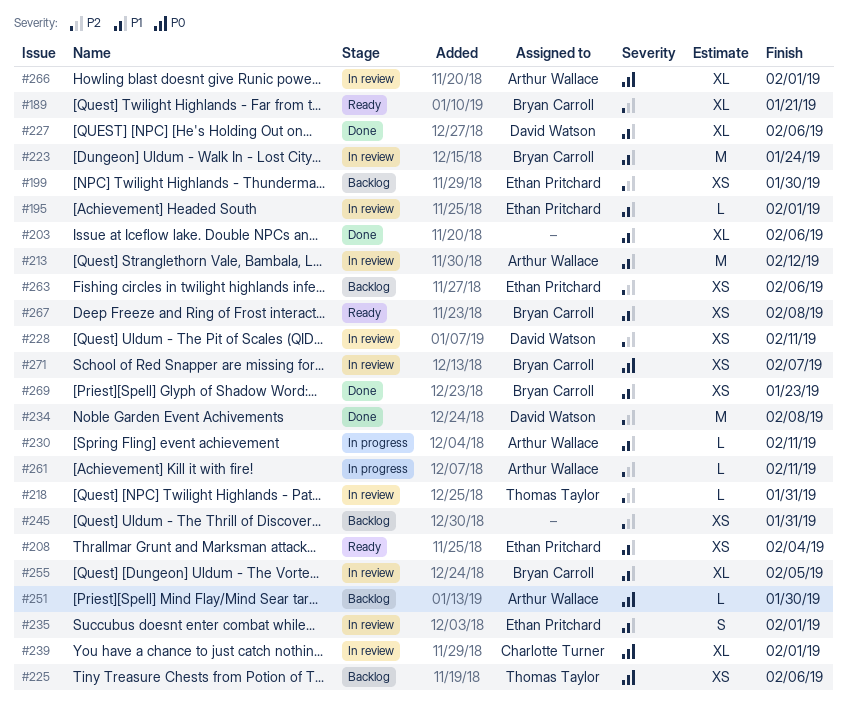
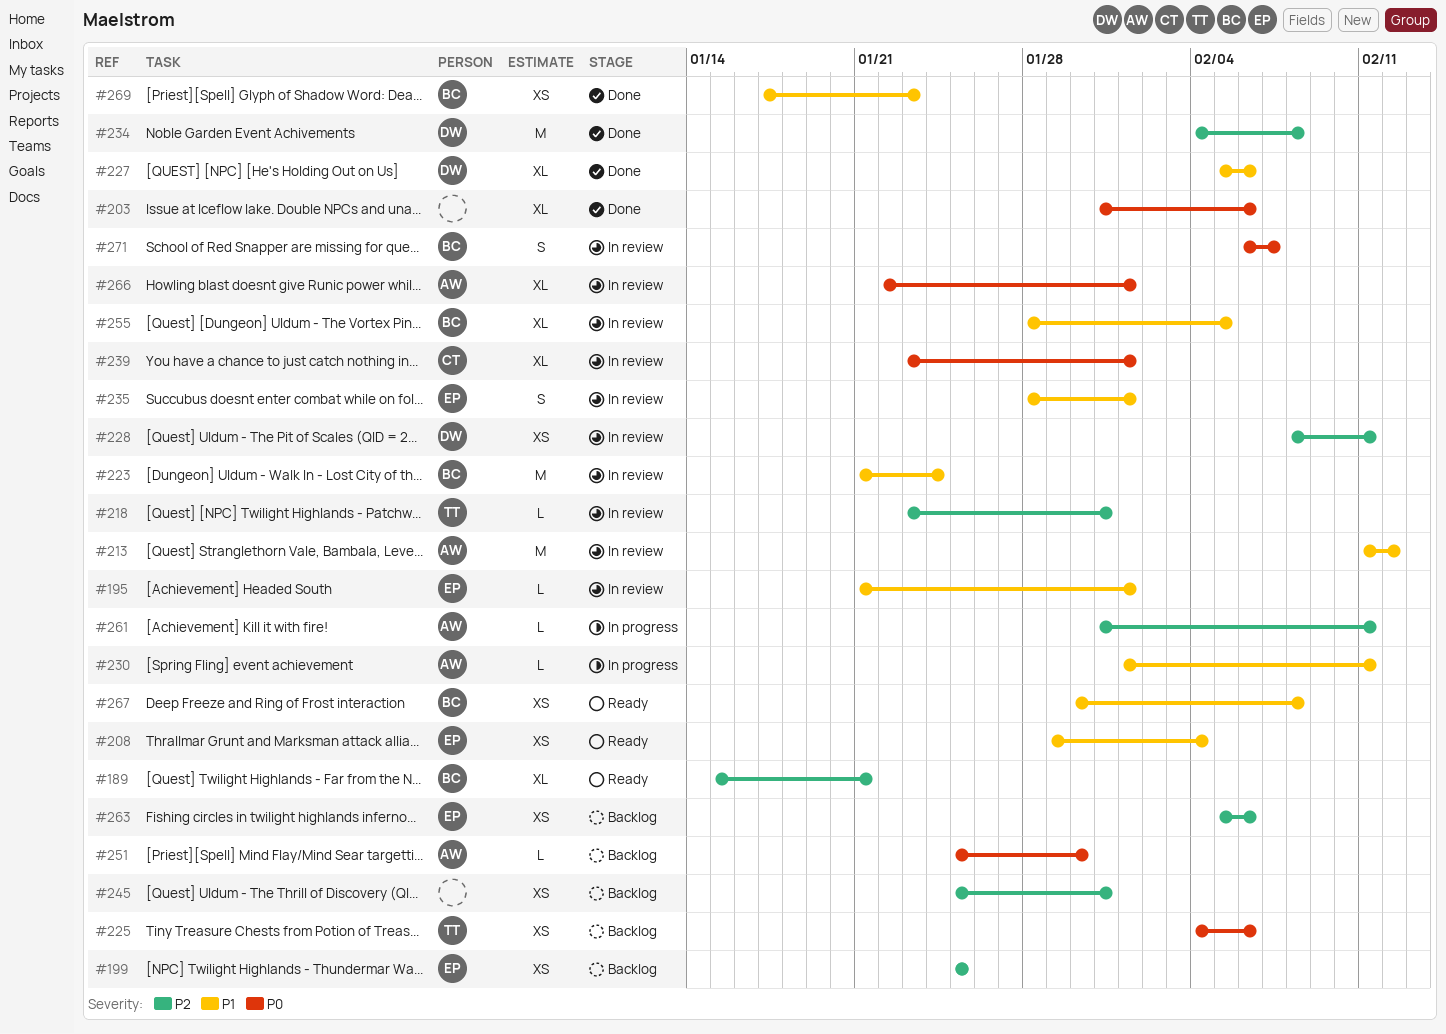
#199, due: Jan 30 -> Jan 25
#203, priority: P1 -> P0
#271, estimate: XS -> S

